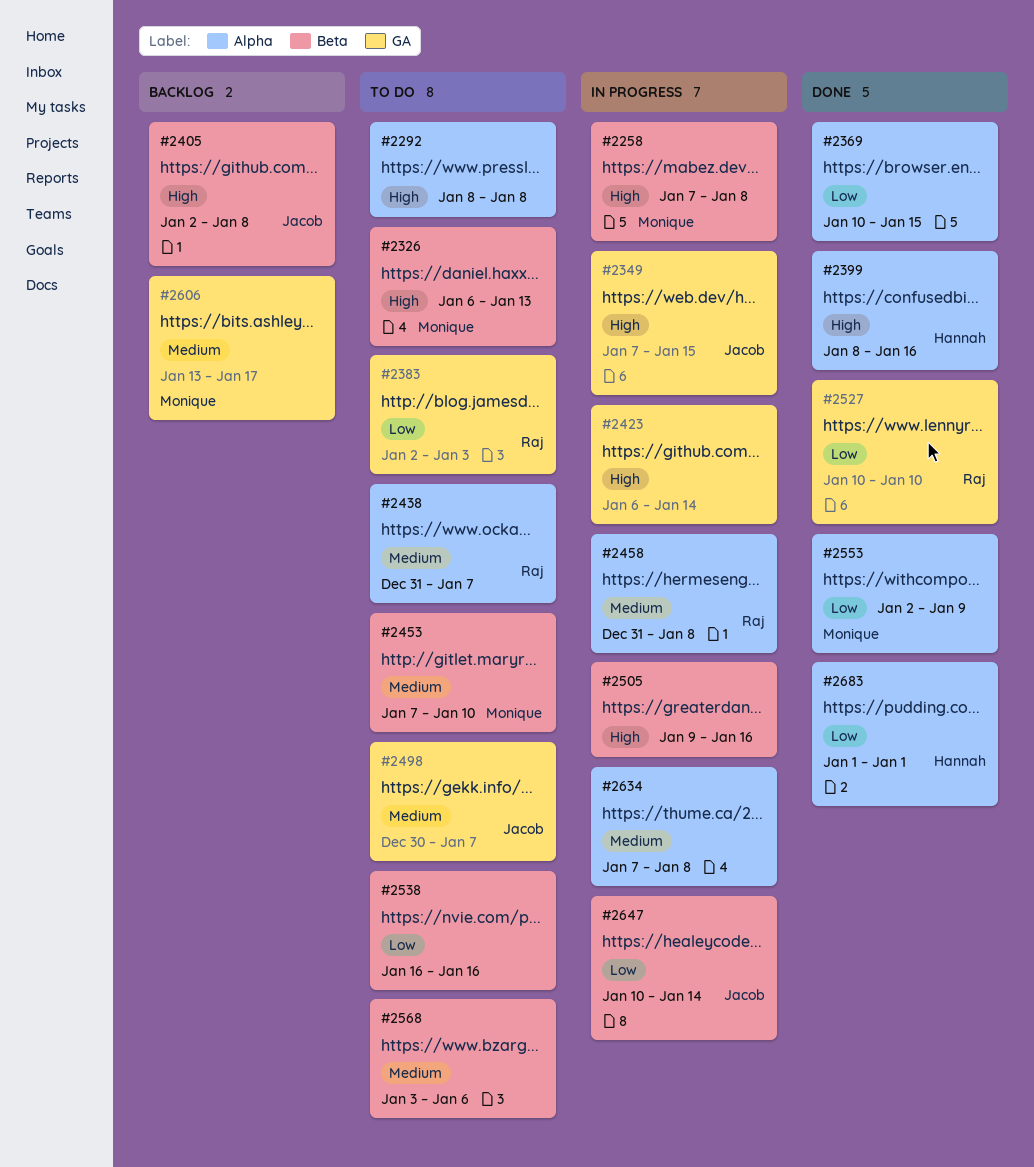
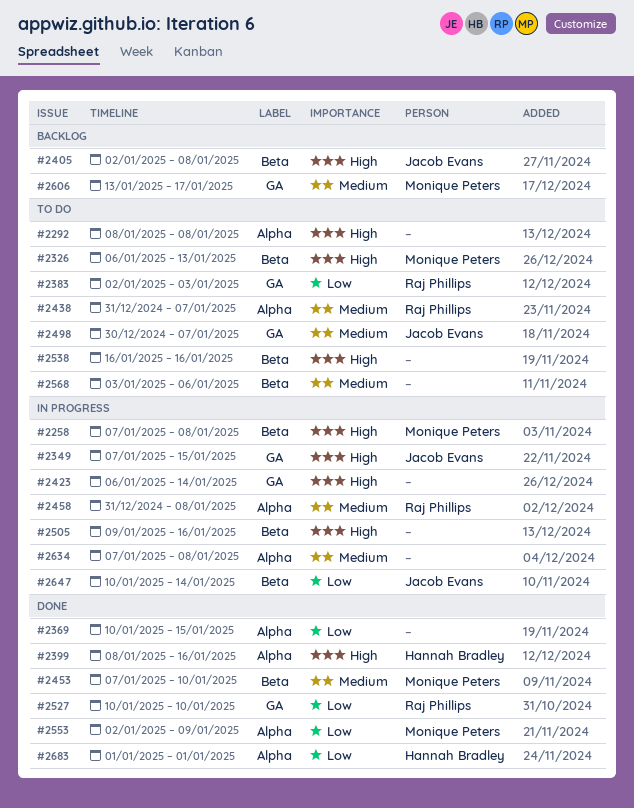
#2453, status: To do -> Done
#2538, priority: Low -> High

